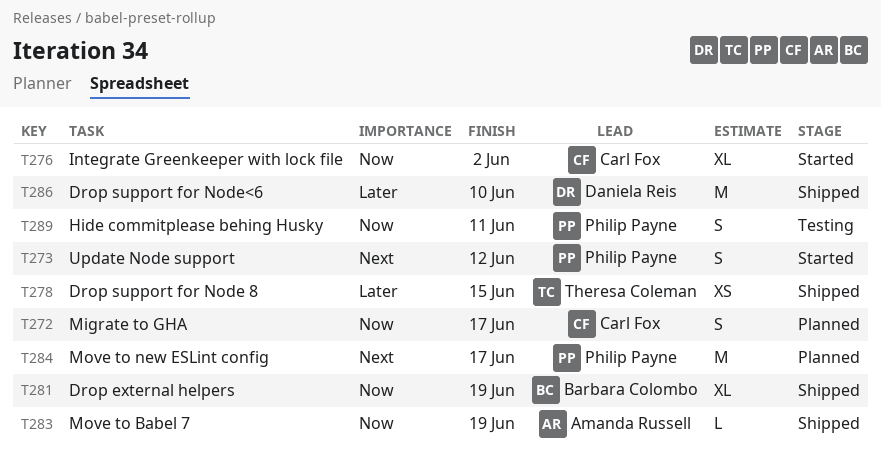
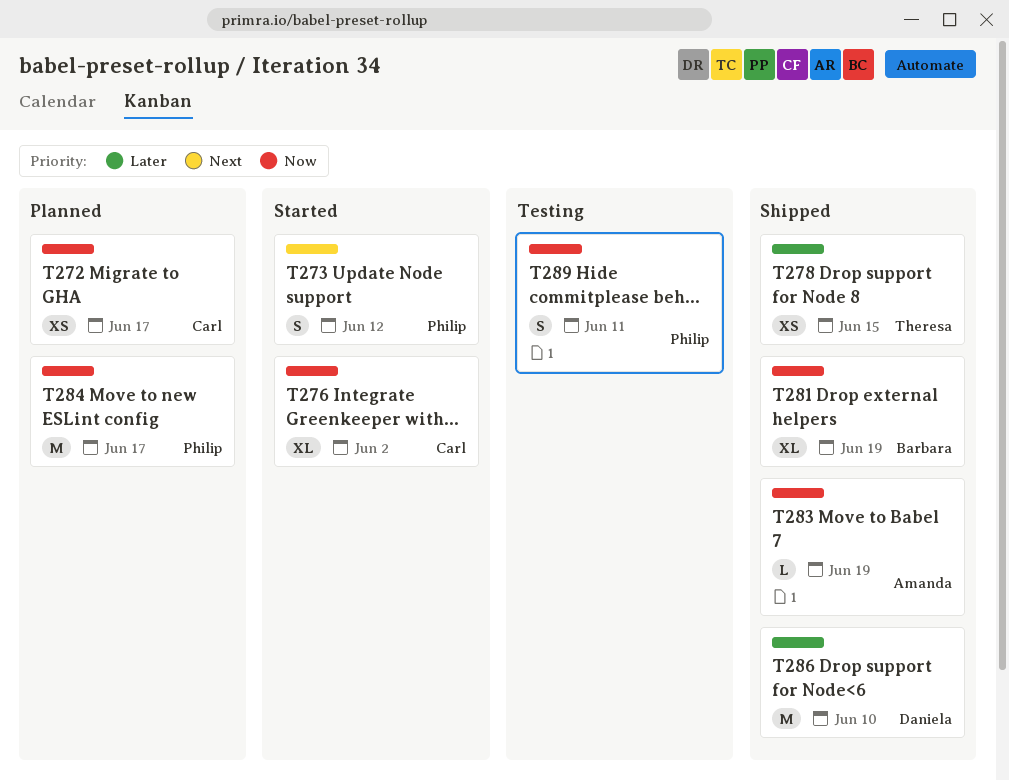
T272, estimate: S -> XS
T284, priority: Next -> Now

